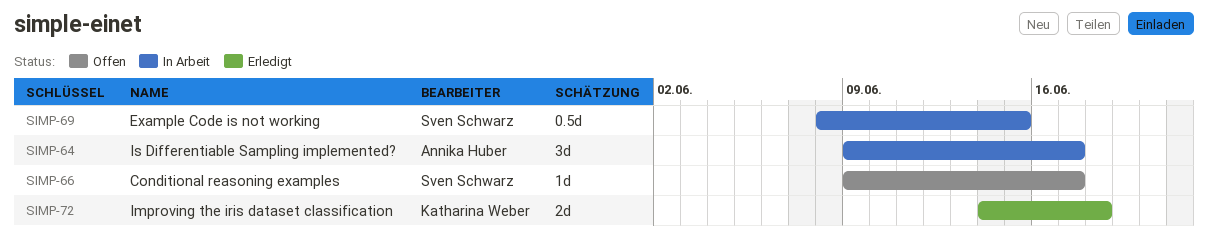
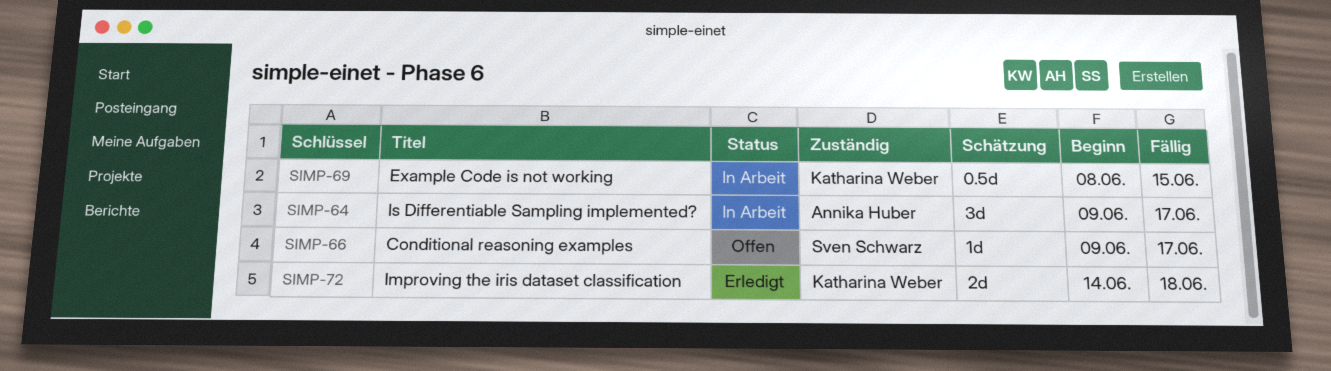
SIMP-69, owner: Sven Schwarz -> Katharina Weber

